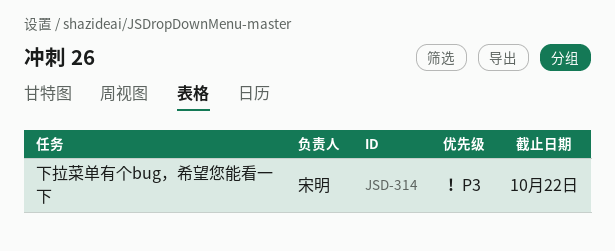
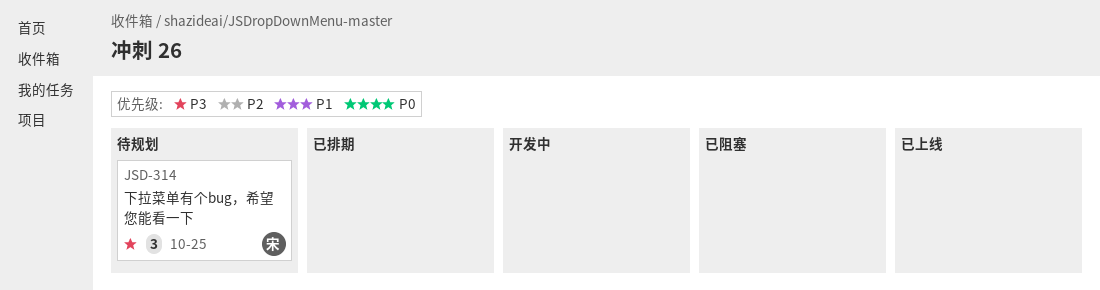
JSD-314, due: Oct 22 -> Oct 25

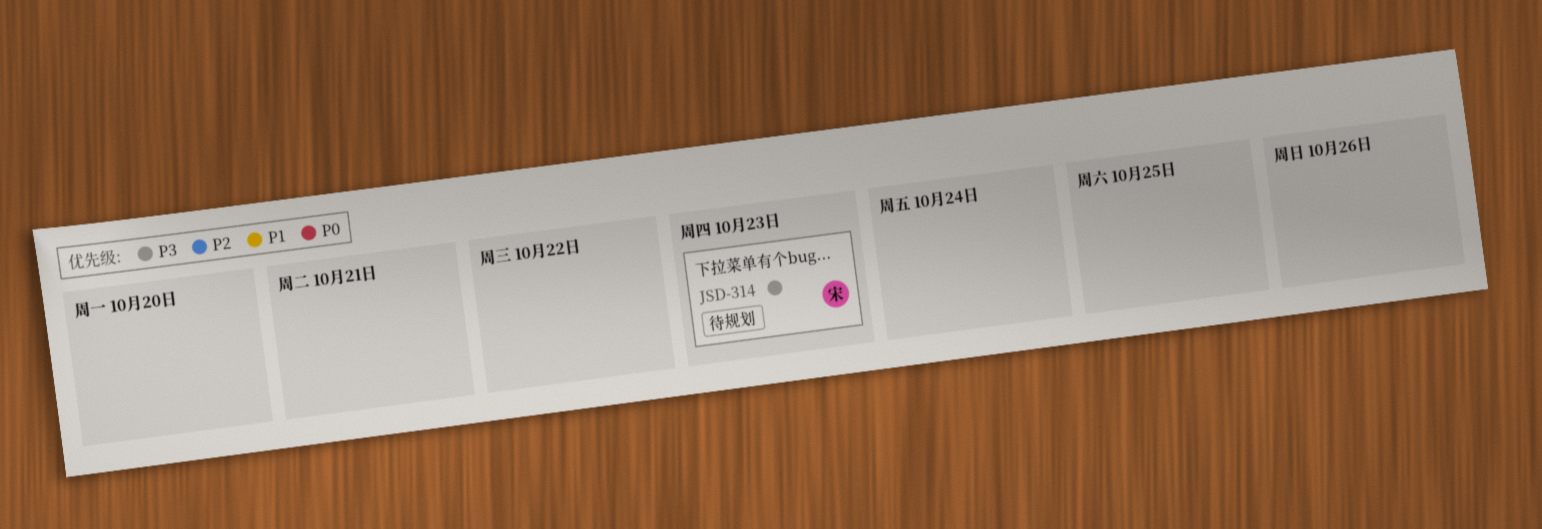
JSD-314, due: Oct 25 -> Oct 23

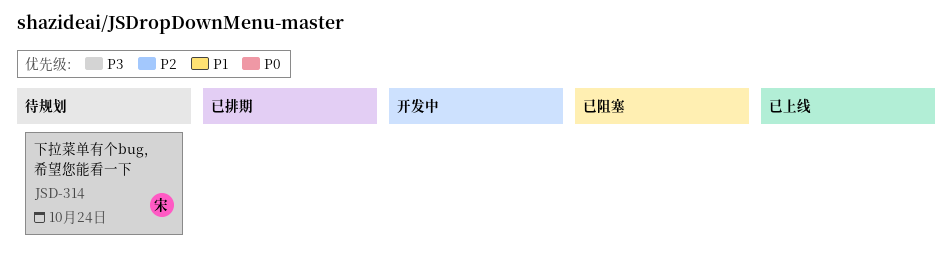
JSD-314, due: Oct 23 -> Oct 24

